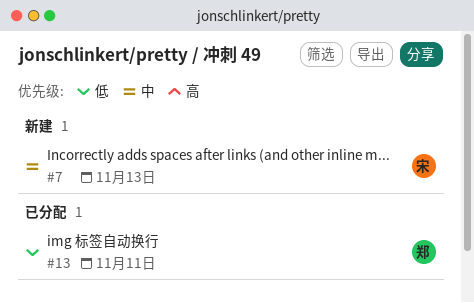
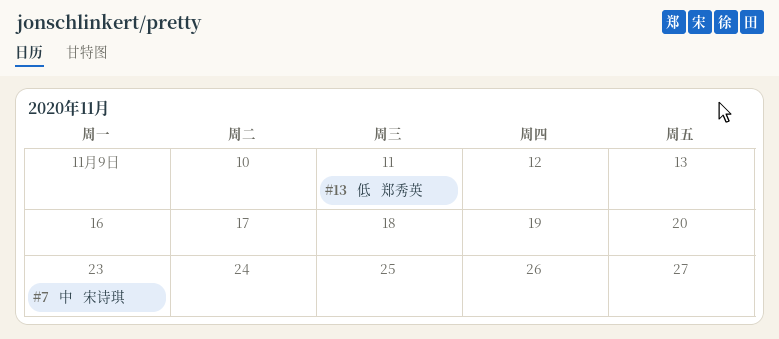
#7, due: Nov 13 -> Nov 23

